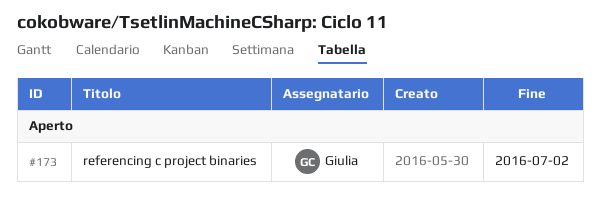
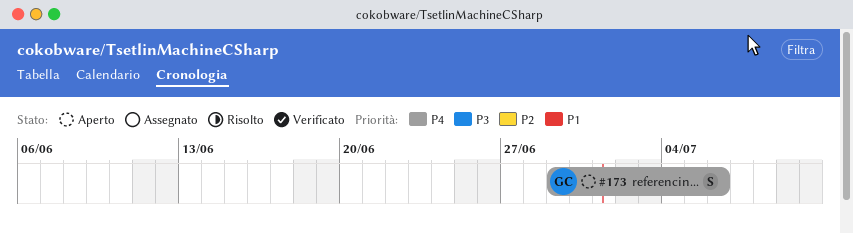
#173, due: Jul 2 -> Jul 6

